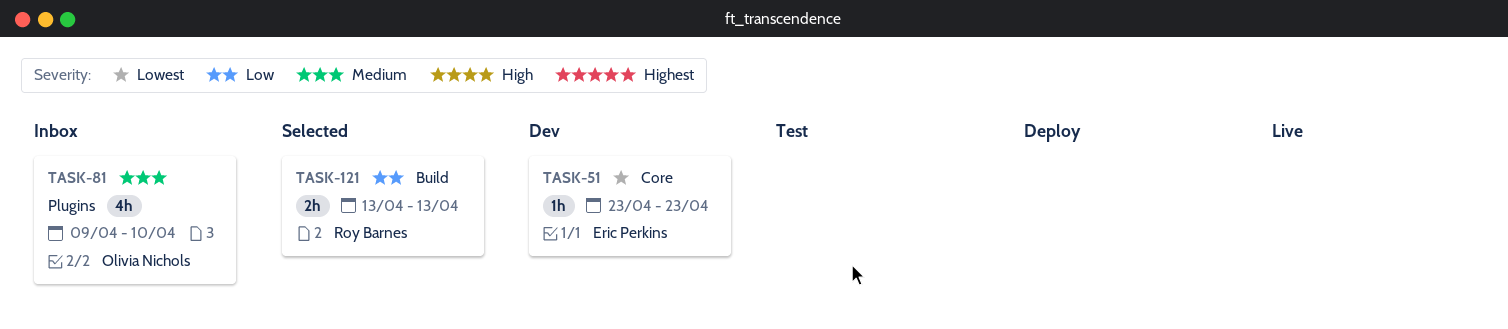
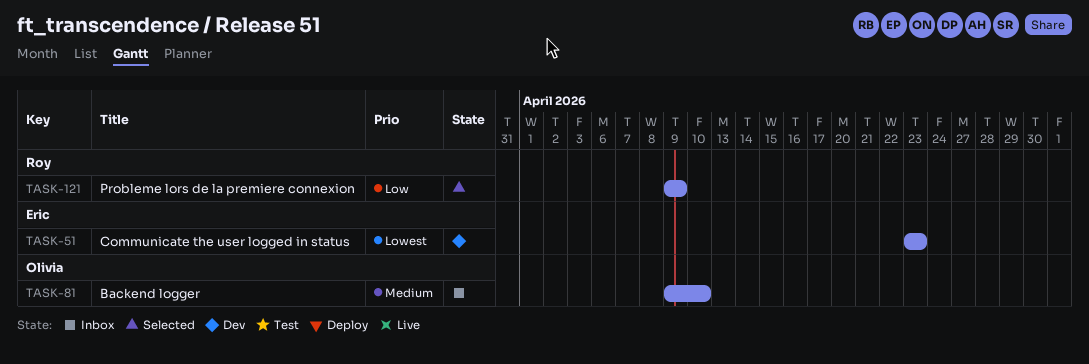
TASK-121, start: Apr 13 -> Apr 9
TASK-121, due: Apr 13 -> Apr 9

